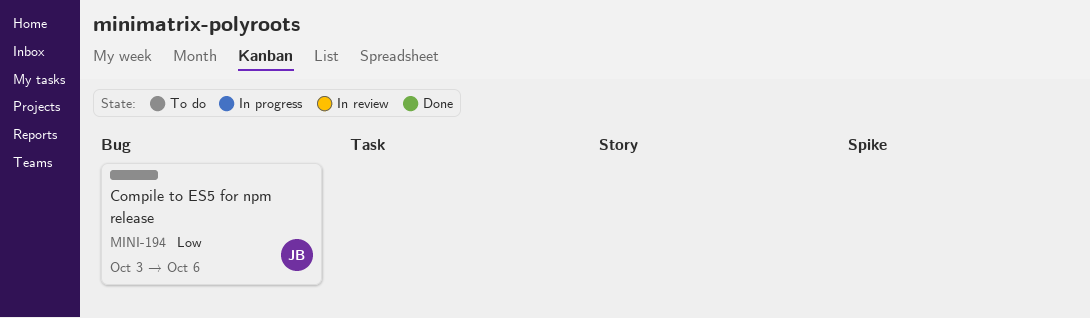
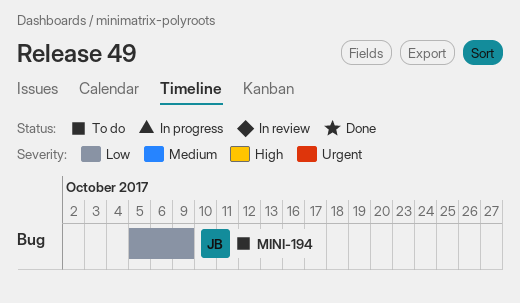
MINI-194, start: Oct 3 -> Oct 5
MINI-194, due: Oct 6 -> Oct 9

